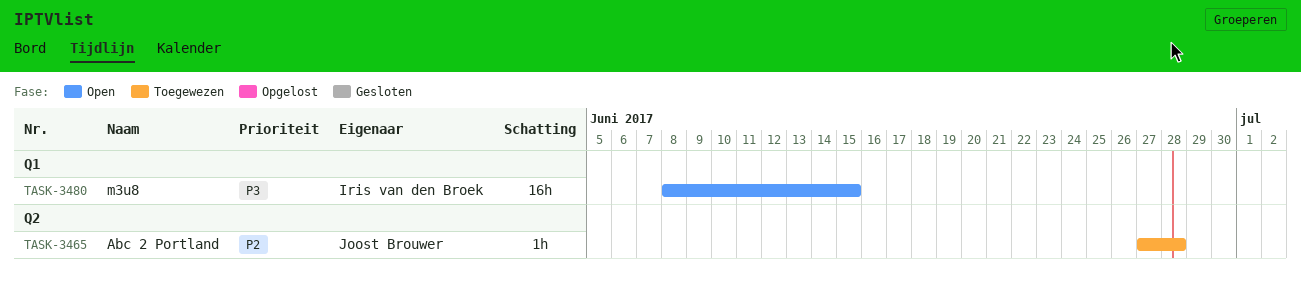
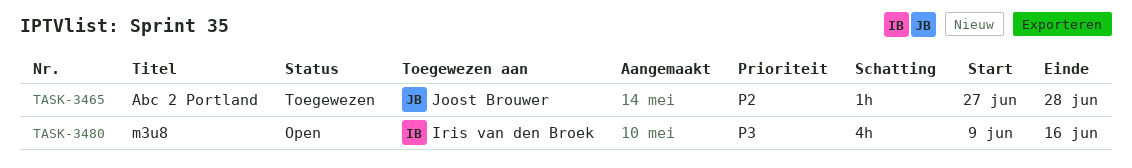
TASK-3480, estimate: 16h -> 4h
TASK-3480, start: Jun 8 -> Jun 9
TASK-3480, due: Jun 15 -> Jun 16

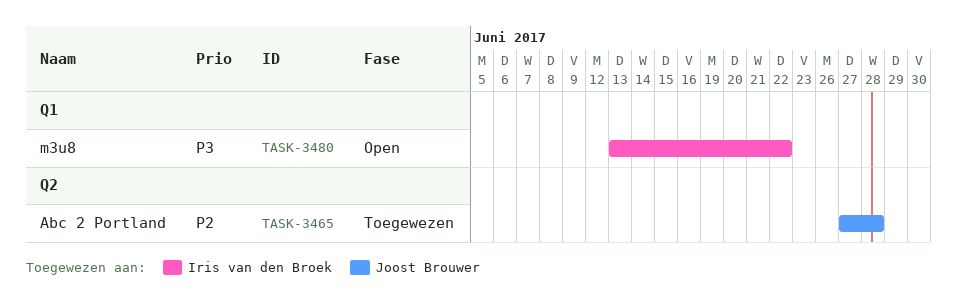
TASK-3480, start: Jun 9 -> Jun 13
TASK-3480, due: Jun 16 -> Jun 22

